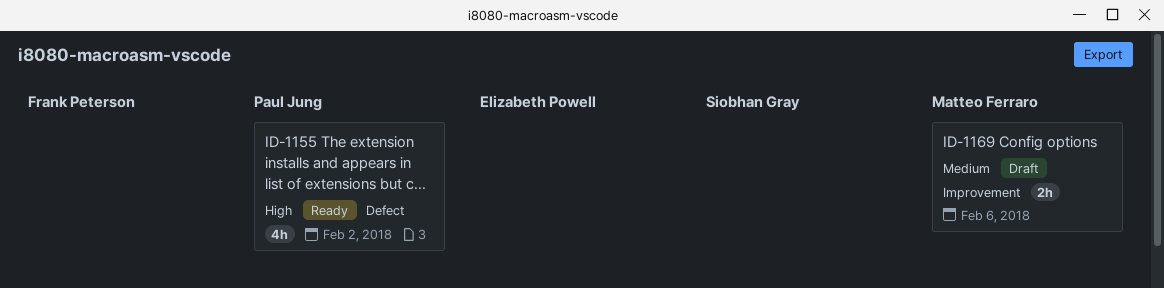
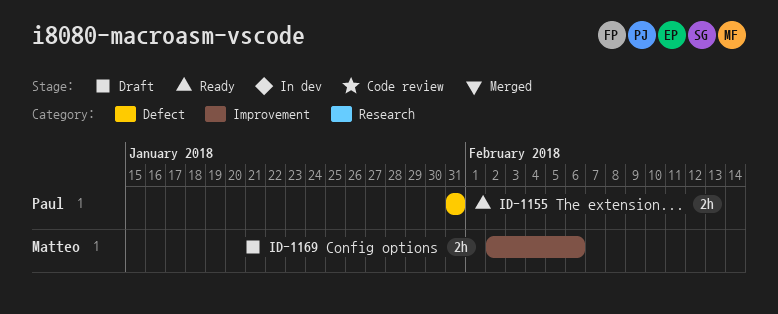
ID-1155, estimate: 4h -> 2h
ID-1155, due: Feb 2 -> Jan 31

